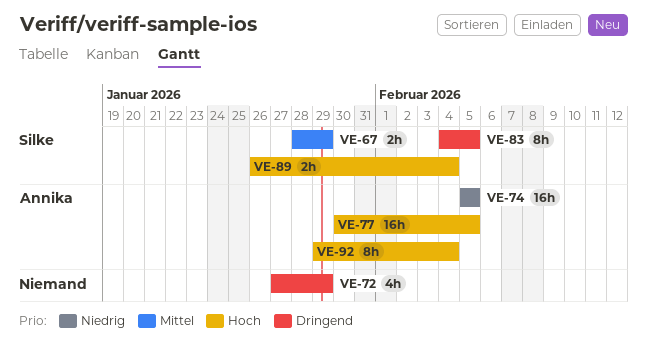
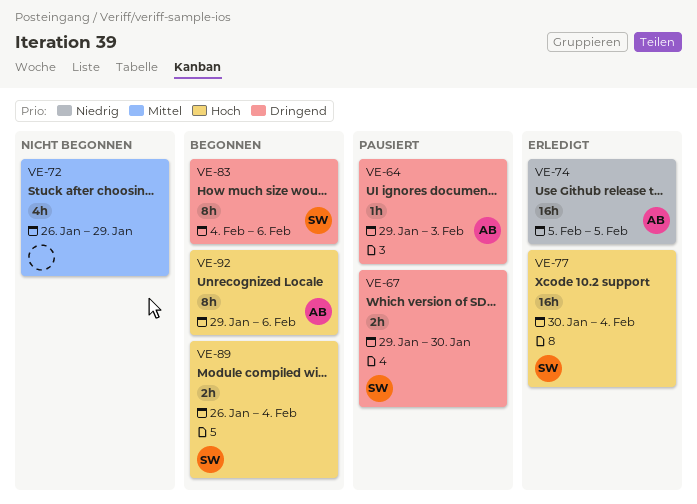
VE-64: none -> present
VE-67, priority: Mittel -> Dringend
VE-67, start: Jan 28 -> Jan 29
VE-67, due: Jan 29 -> Jan 30
VE-72, priority: Dringend -> Mittel
VE-72, start: Jan 27 -> Jan 26
VE-77, owner: Annika -> Silke
VE-77, due: Feb 5 -> Feb 4
VE-83, due: Feb 5 -> Feb 6
VE-92, due: Feb 4 -> Feb 6

